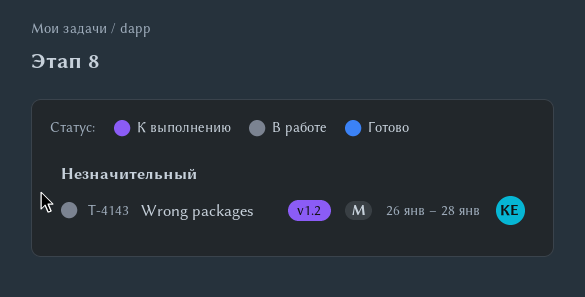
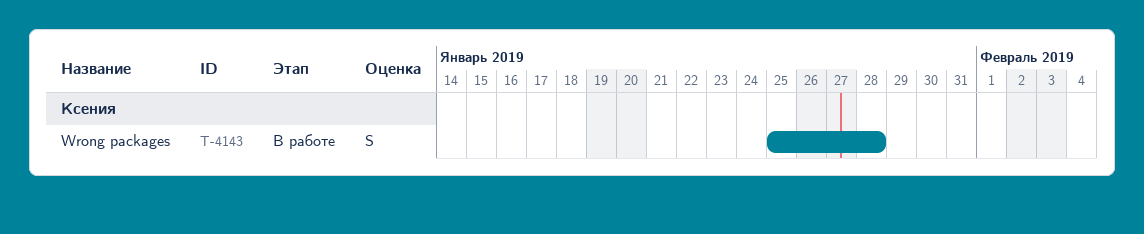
T-4143, estimate: M -> S
T-4143, start: Jan 26 -> Jan 25

